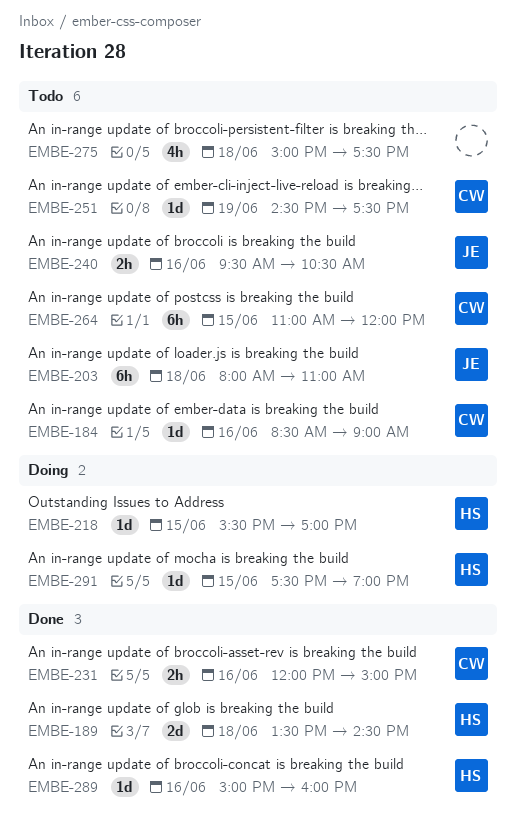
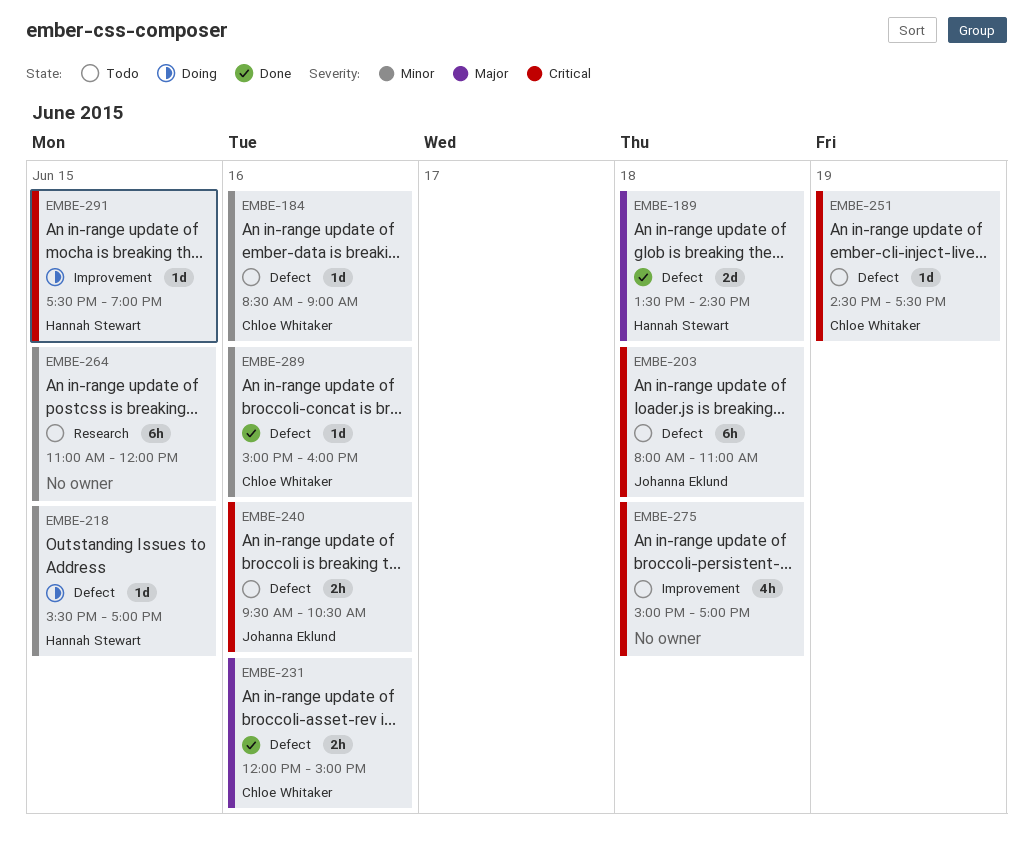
EMBE-264, owner: Chloe Whitaker -> none
EMBE-275, ends: 17:30 -> 17:00
EMBE-289, owner: Hannah Stewart -> Chloe Whitaker

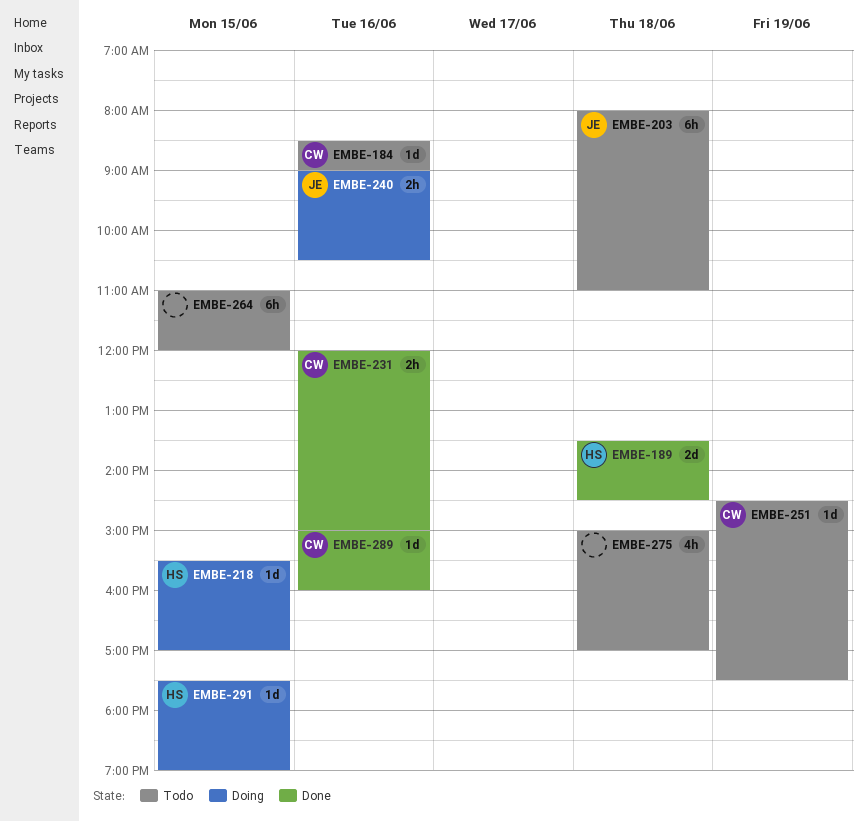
EMBE-240, status: Todo -> Doing
EMBE-240, begins: 09:30 -> 09:00

